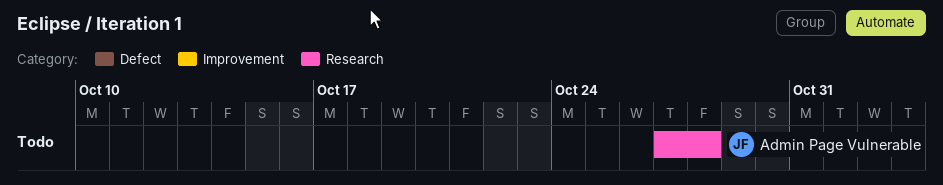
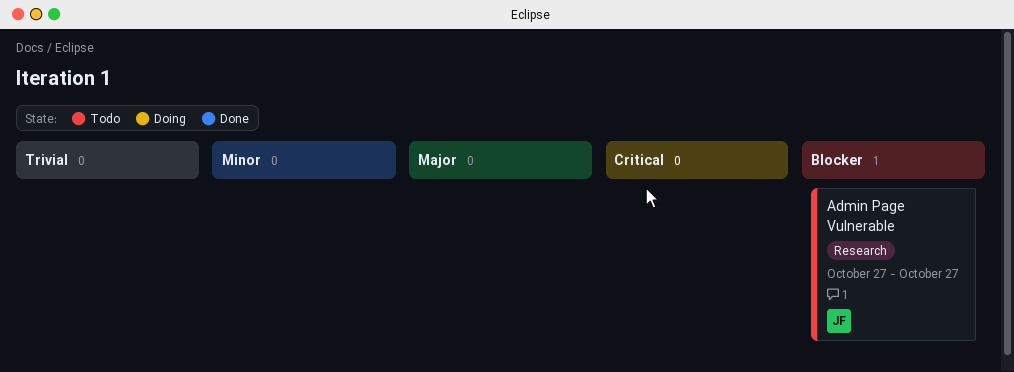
Admin Page Vulnerable, due: Oct 28 -> Oct 27

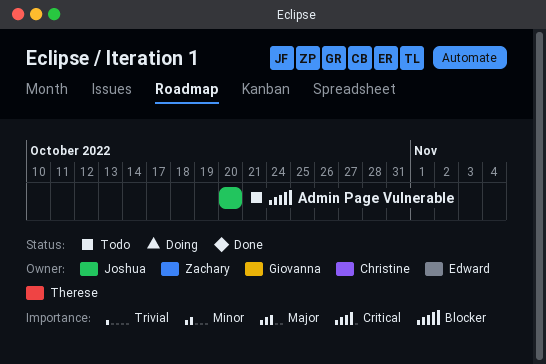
Admin Page Vulnerable, start: Oct 27 -> Oct 20
Admin Page Vulnerable, due: Oct 27 -> Oct 20

